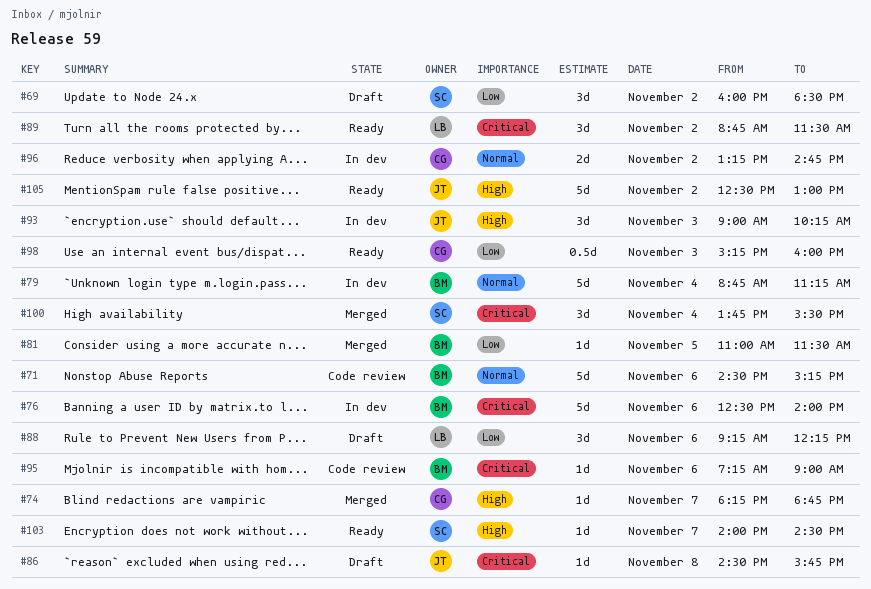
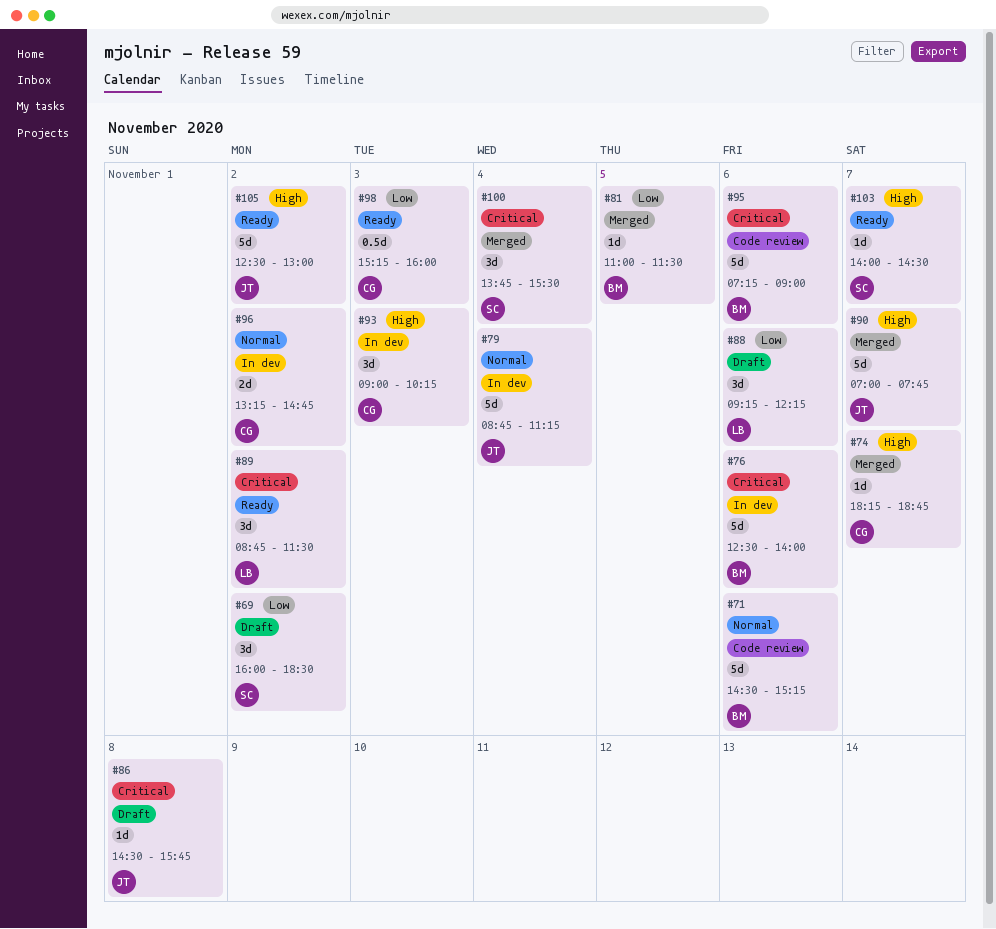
#79, owner: BM -> JT
#90: none -> present
#93, owner: JT -> CG
#95, estimate: 1d -> 5d

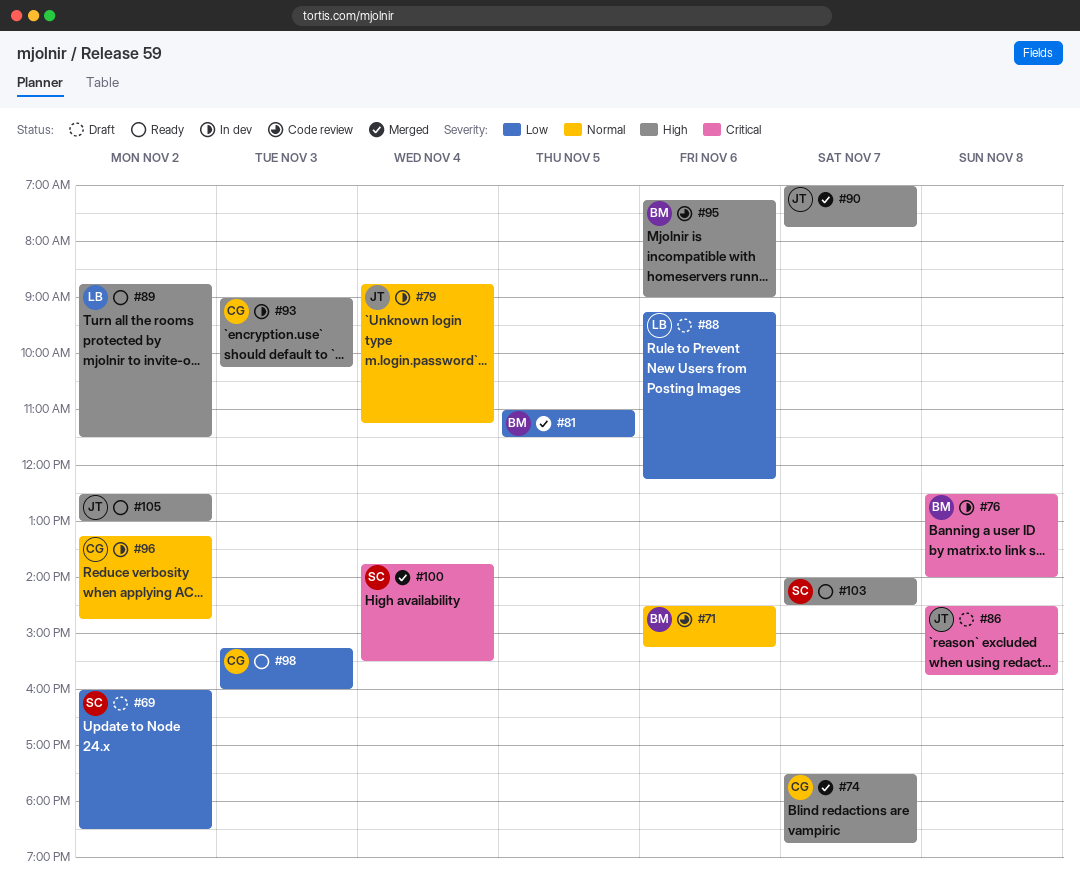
#74, begins: 18:15 -> 17:30
#76, day: Nov 6 -> Nov 8
#89, priority: Critical -> High
#95, priority: Critical -> High

